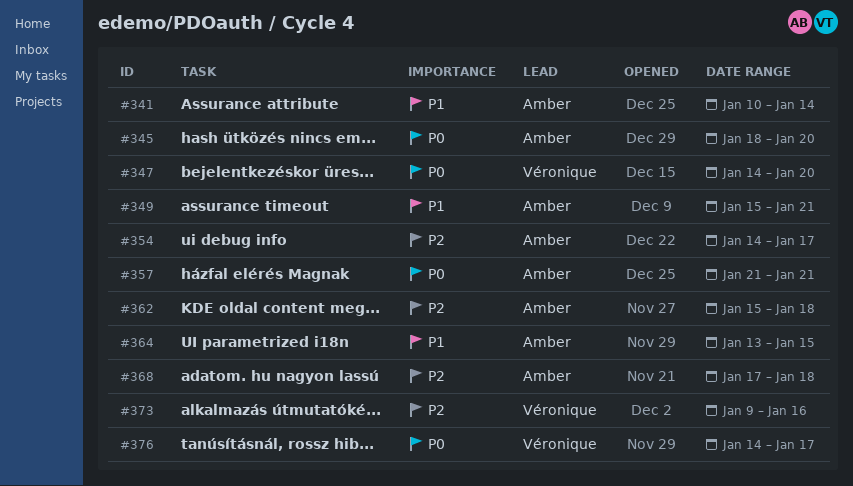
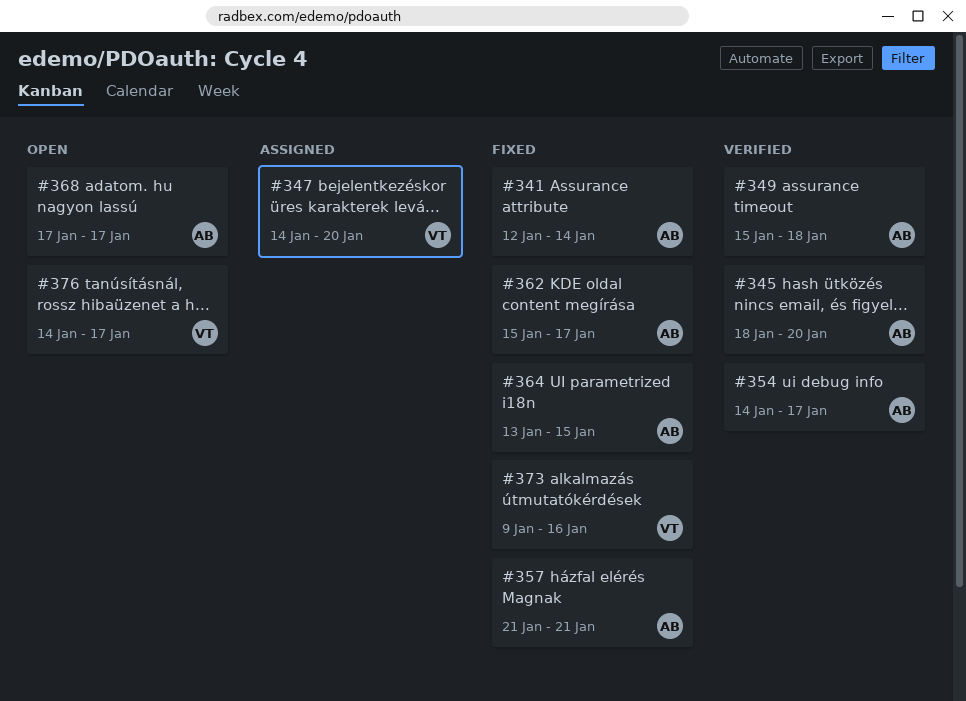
#341, start: Jan 10 -> Jan 12
#349, due: Jan 21 -> Jan 18
#362, due: Jan 18 -> Jan 17
#368, due: Jan 18 -> Jan 17

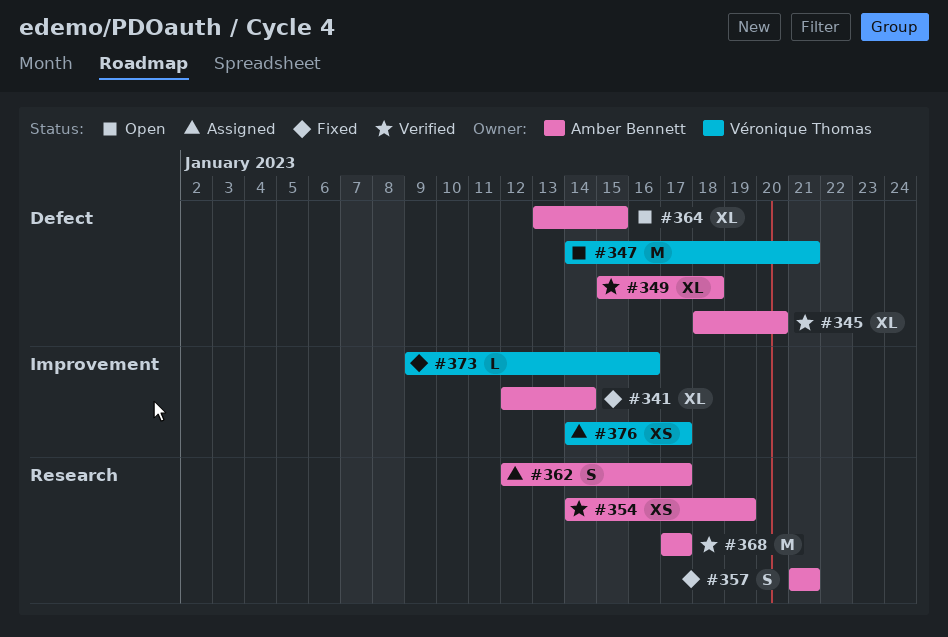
#347, status: Assigned -> Open
#347, due: Jan 20 -> Jan 21
#354, due: Jan 17 -> Jan 19
#362, status: Fixed -> Assigned
#362, start: Jan 15 -> Jan 12
#364, status: Fixed -> Open
#368, status: Open -> Verified
#376, status: Open -> Assigned

